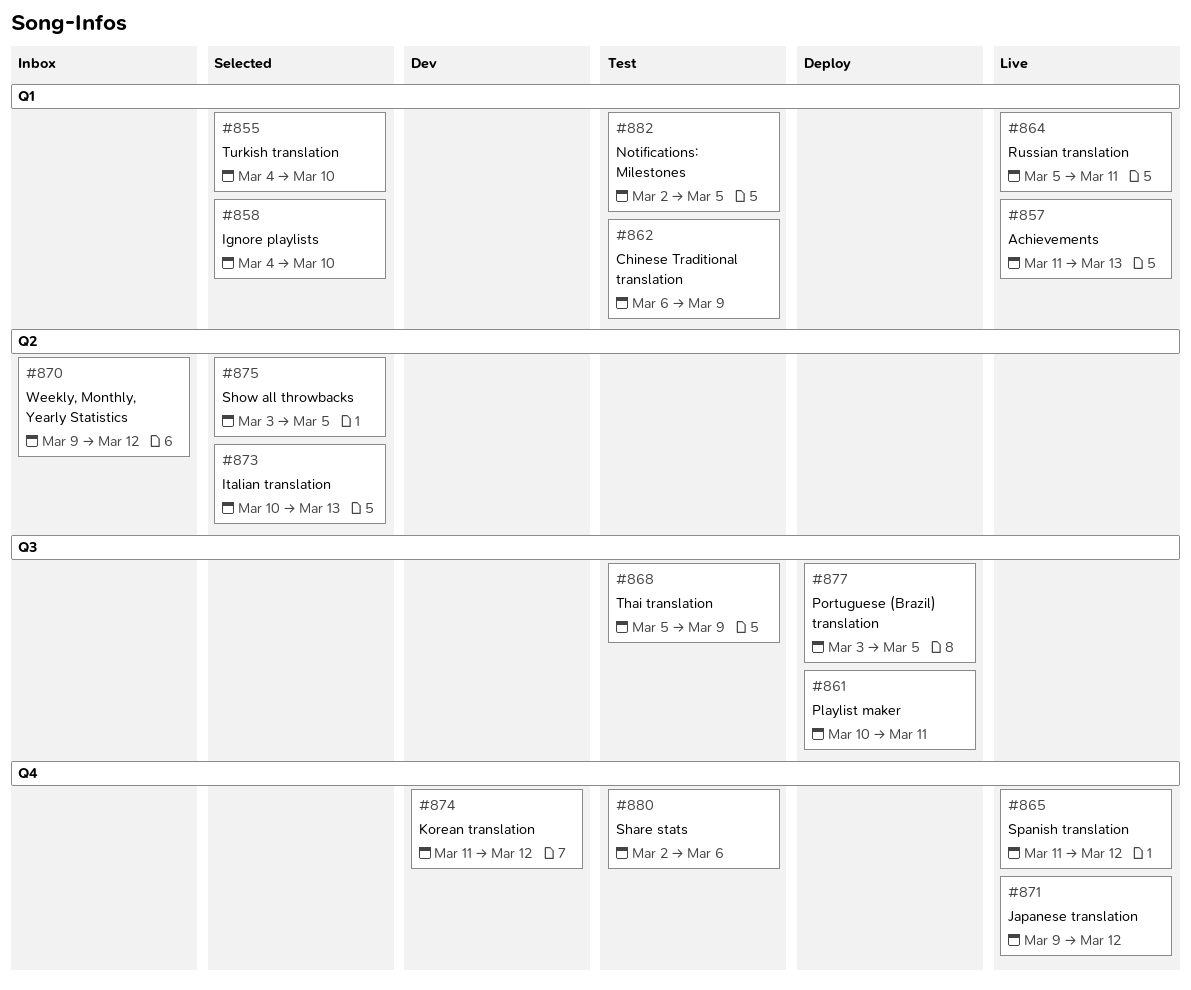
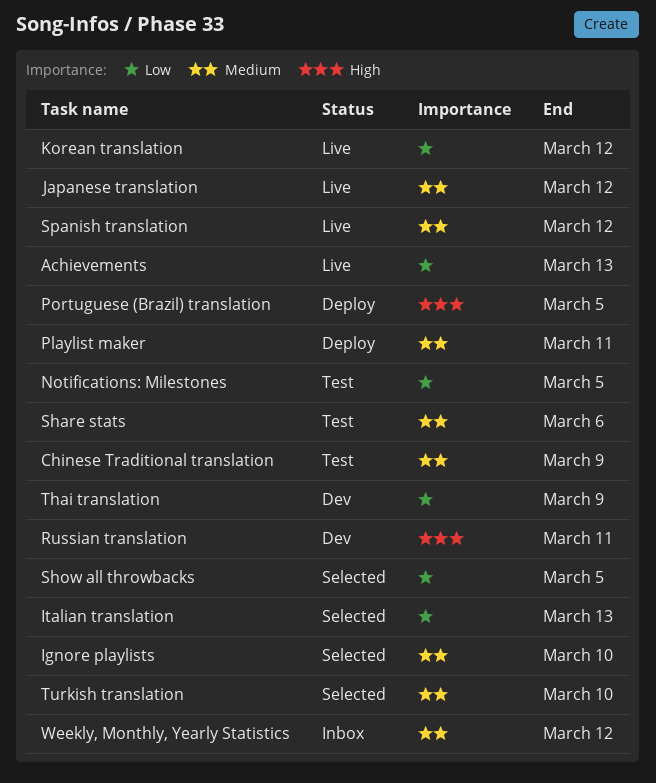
Korean translation, status: Dev -> Live
Russian translation, status: Live -> Dev
Thai translation, status: Test -> Dev

